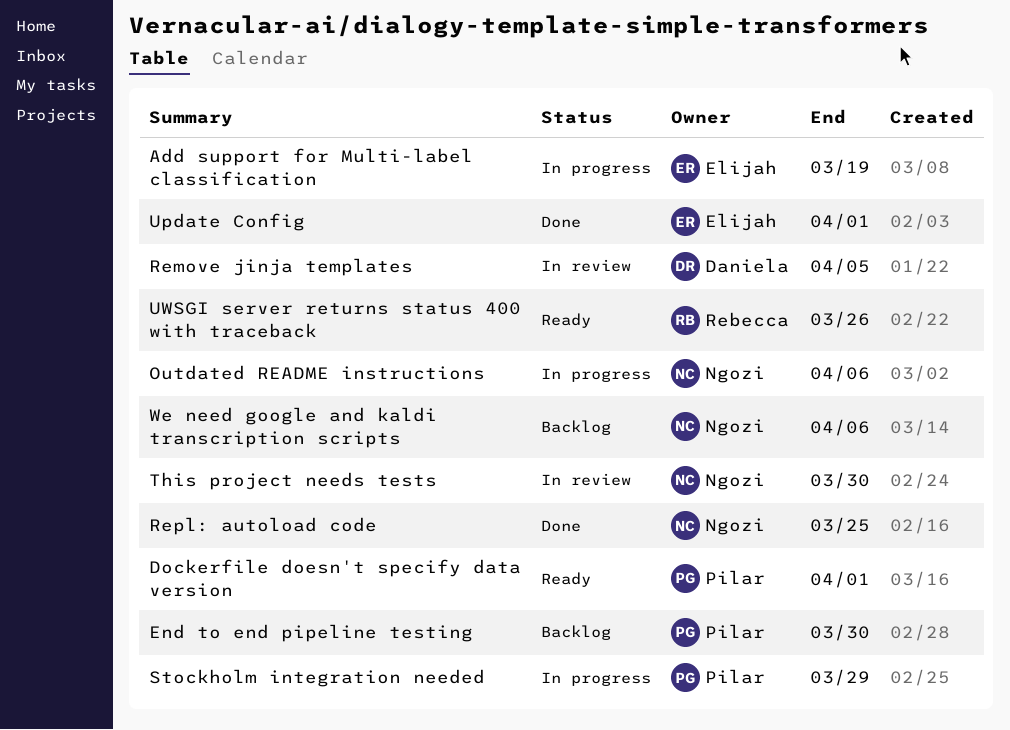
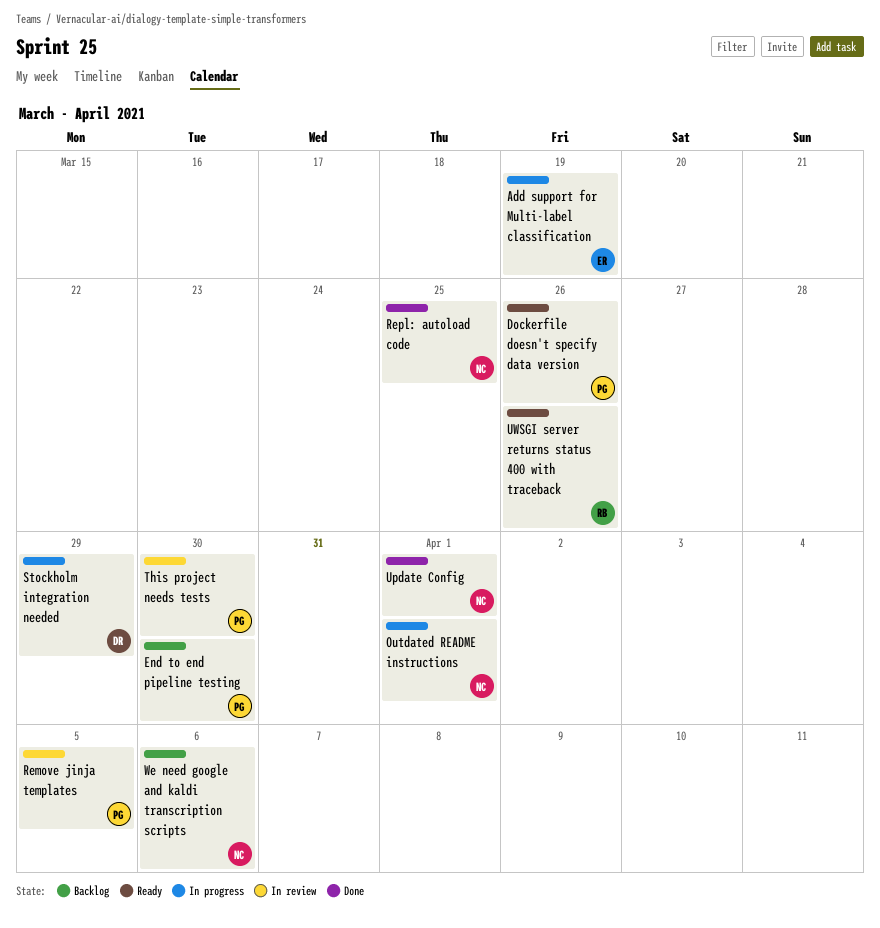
Dockerfile doesn't specify data version, due: Apr 1 -> Mar 26
Outdated README instructions, due: Apr 6 -> Apr 1
Remove jinja templates, owner: Daniela -> Pilar
Stockholm integration needed, owner: Pilar -> Daniela
This project needs tests, owner: Ngozi -> Pilar
Update Config, owner: Elijah -> Ngozi

